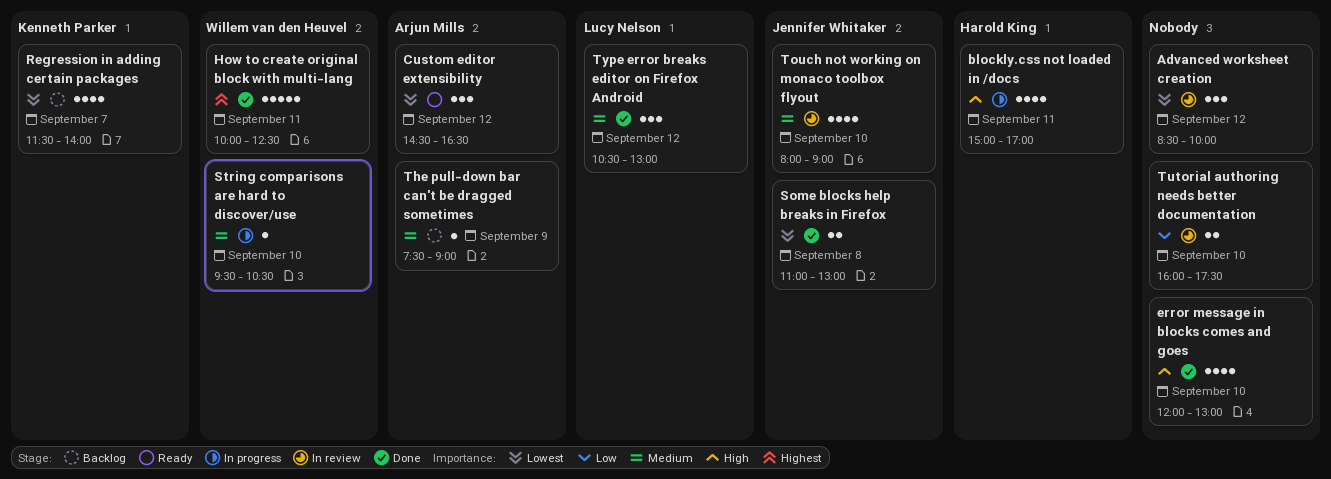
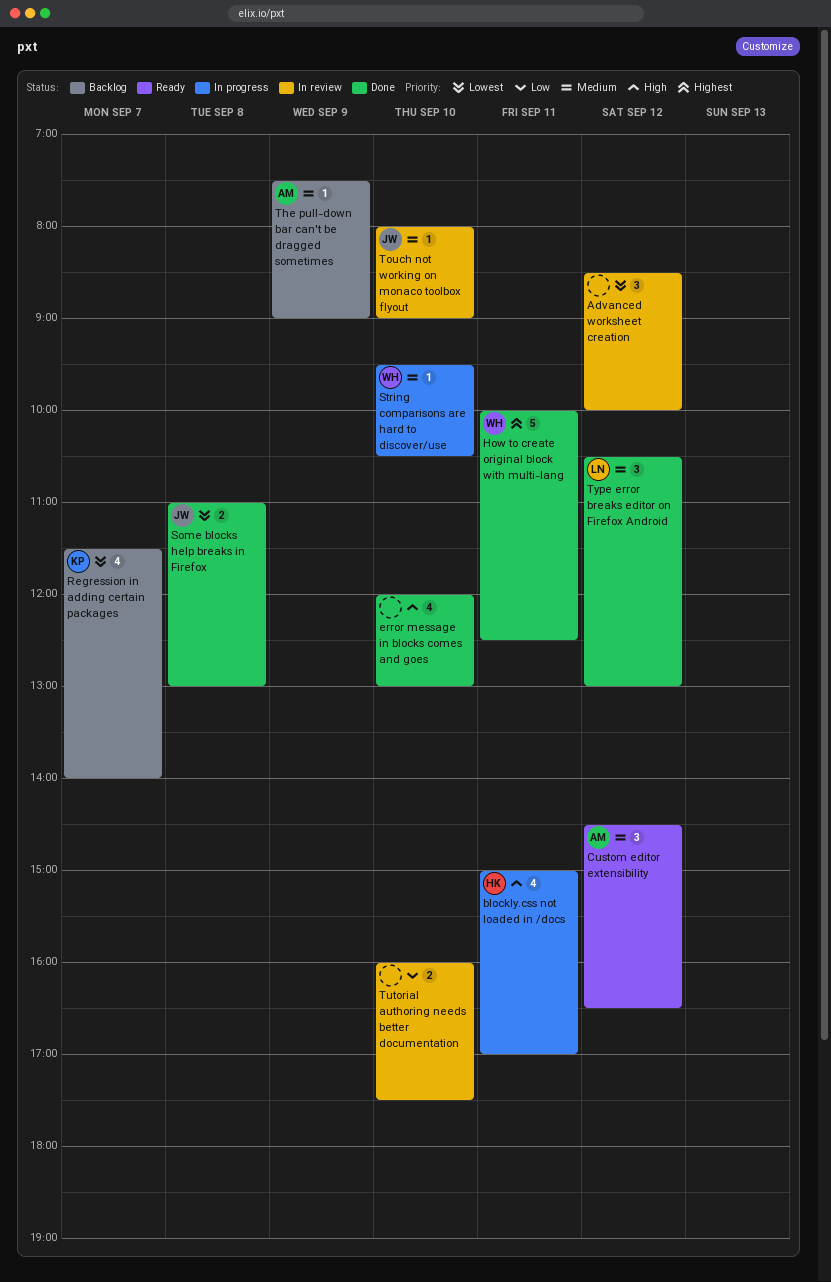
Custom editor extensibility, priority: Lowest -> Medium
Touch not working on monaco toolbox flyout, estimate: 4 -> 1

